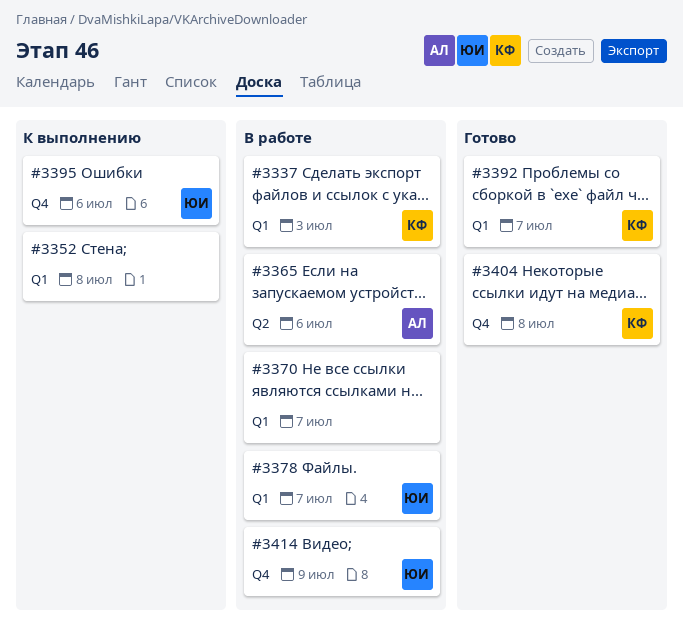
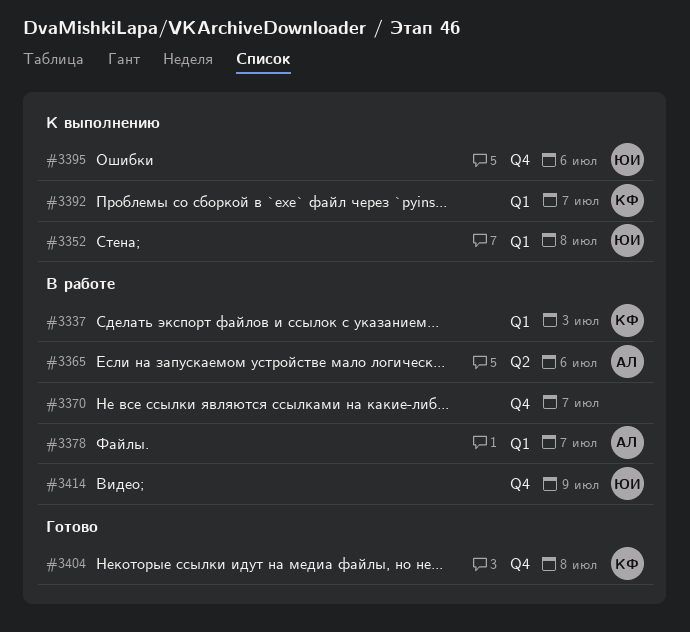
#3352, owner: none -> ЮИ
#3370, label: Q1 -> Q4
#3378, owner: ЮИ -> АЛ
#3392, status: Готово -> К выполнению

